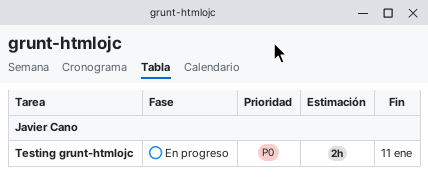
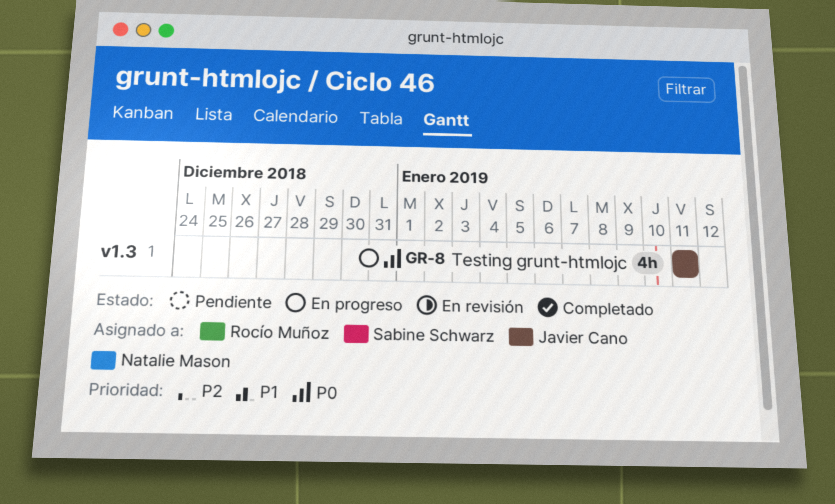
Testing grunt-htmlojc, estimate: 2h -> 4h

